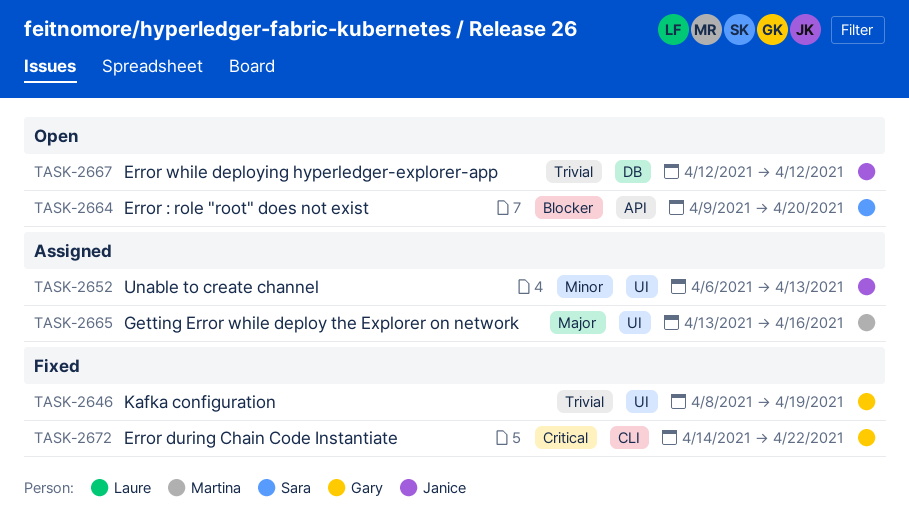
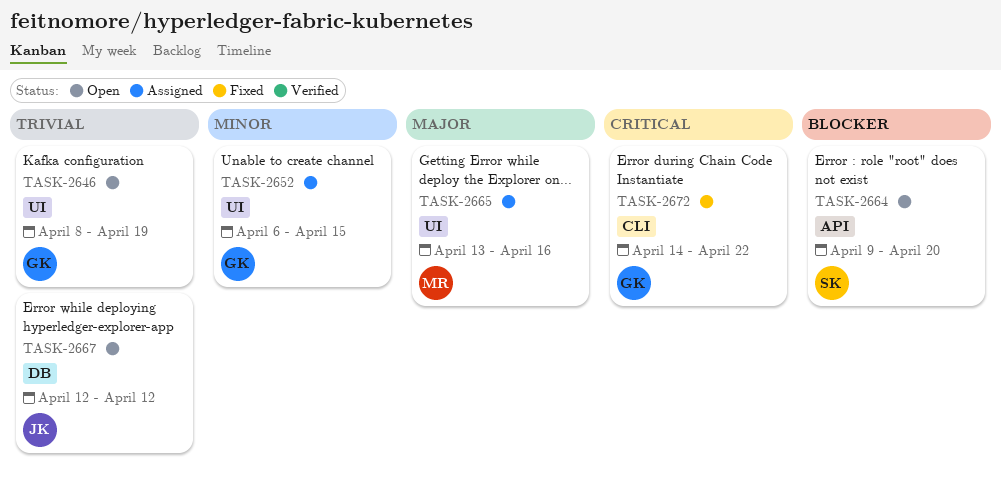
TASK-2646, status: Fixed -> Open
TASK-2652, owner: Janice -> Gary
TASK-2652, due: Apr 13 -> Apr 15

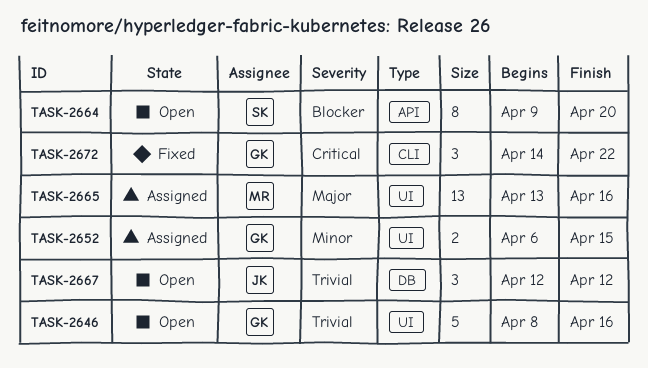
TASK-2646, due: Apr 19 -> Apr 16

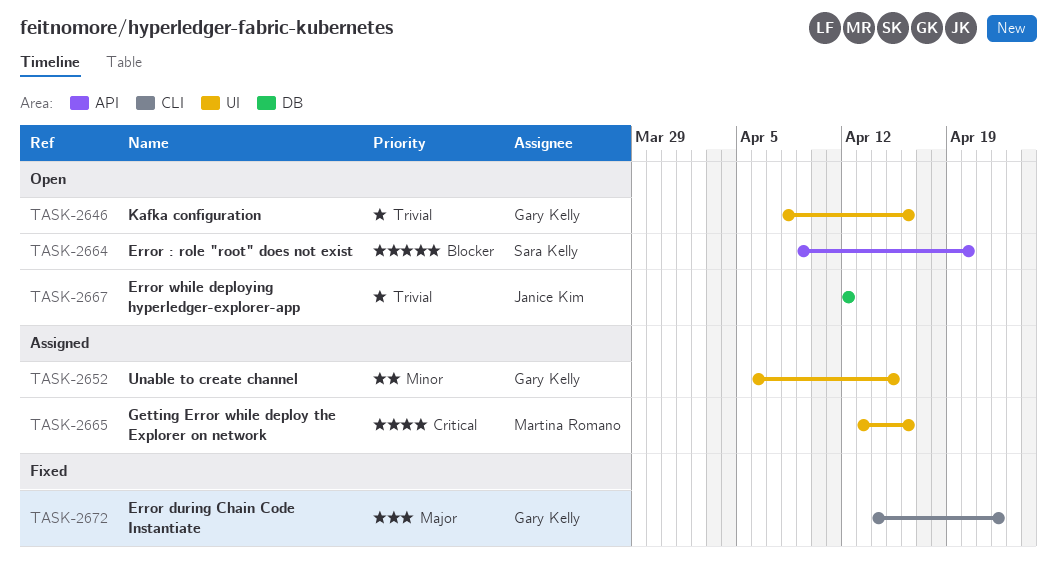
TASK-2665, priority: Major -> Critical
TASK-2672, priority: Critical -> Major

